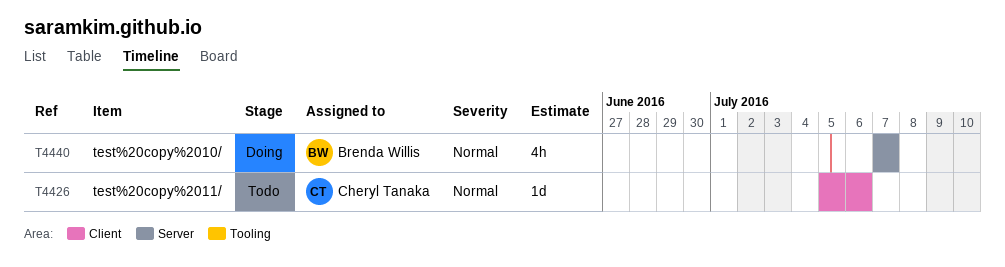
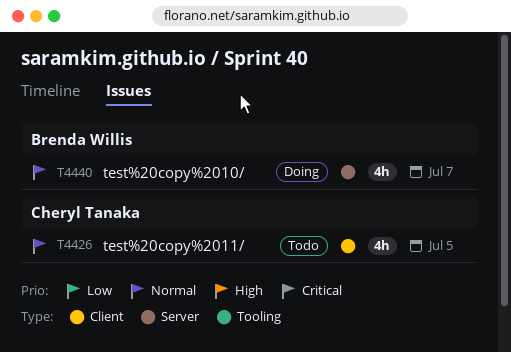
T4426, estimate: 1d -> 4h
T4426, due: Jul 6 -> Jul 5

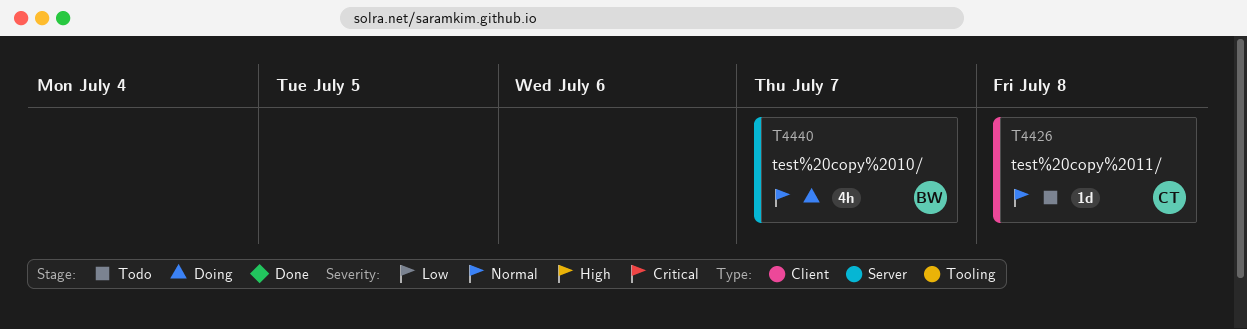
T4426, estimate: 4h -> 1d
T4426, due: Jul 5 -> Jul 8

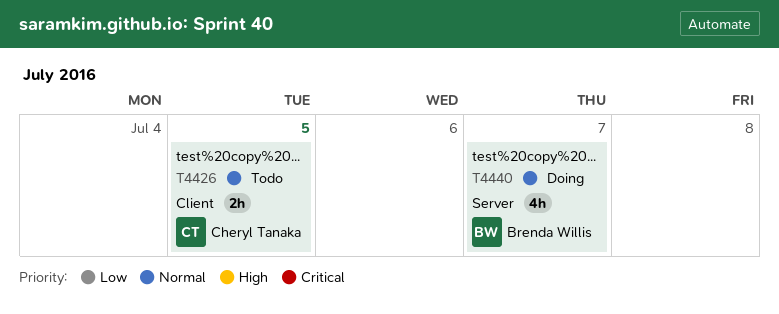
T4426, estimate: 1d -> 2h
T4426, due: Jul 8 -> Jul 5

